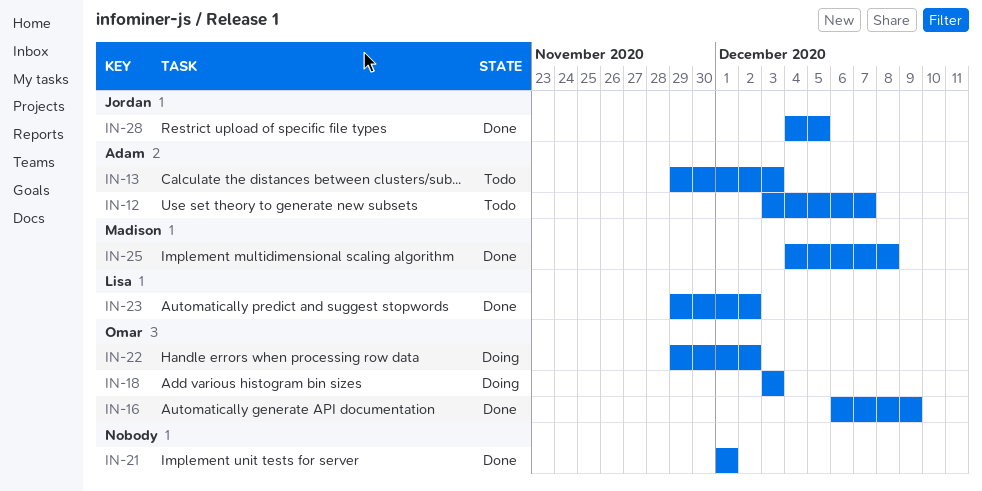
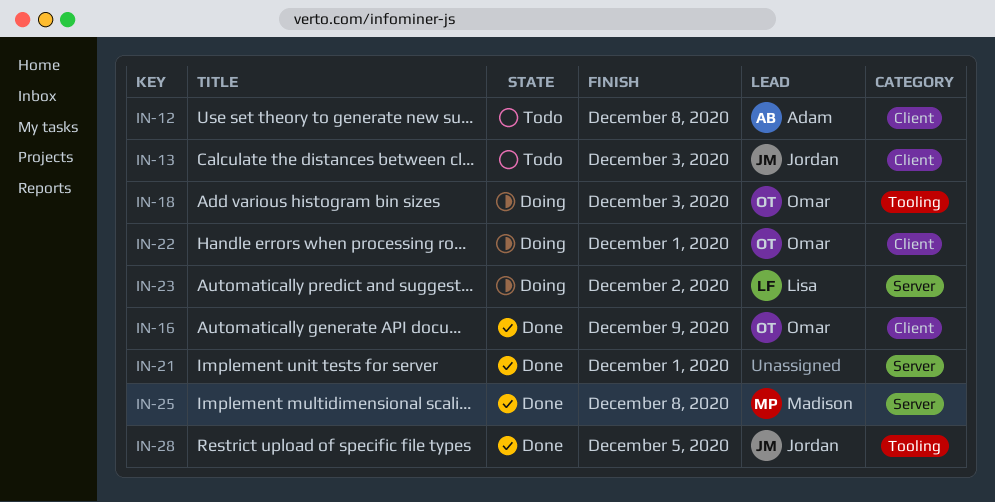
IN-12, due: Dec 7 -> Dec 8
IN-13, owner: Adam -> Jordan
IN-22, due: Dec 2 -> Dec 1
IN-23, status: Done -> Doing

